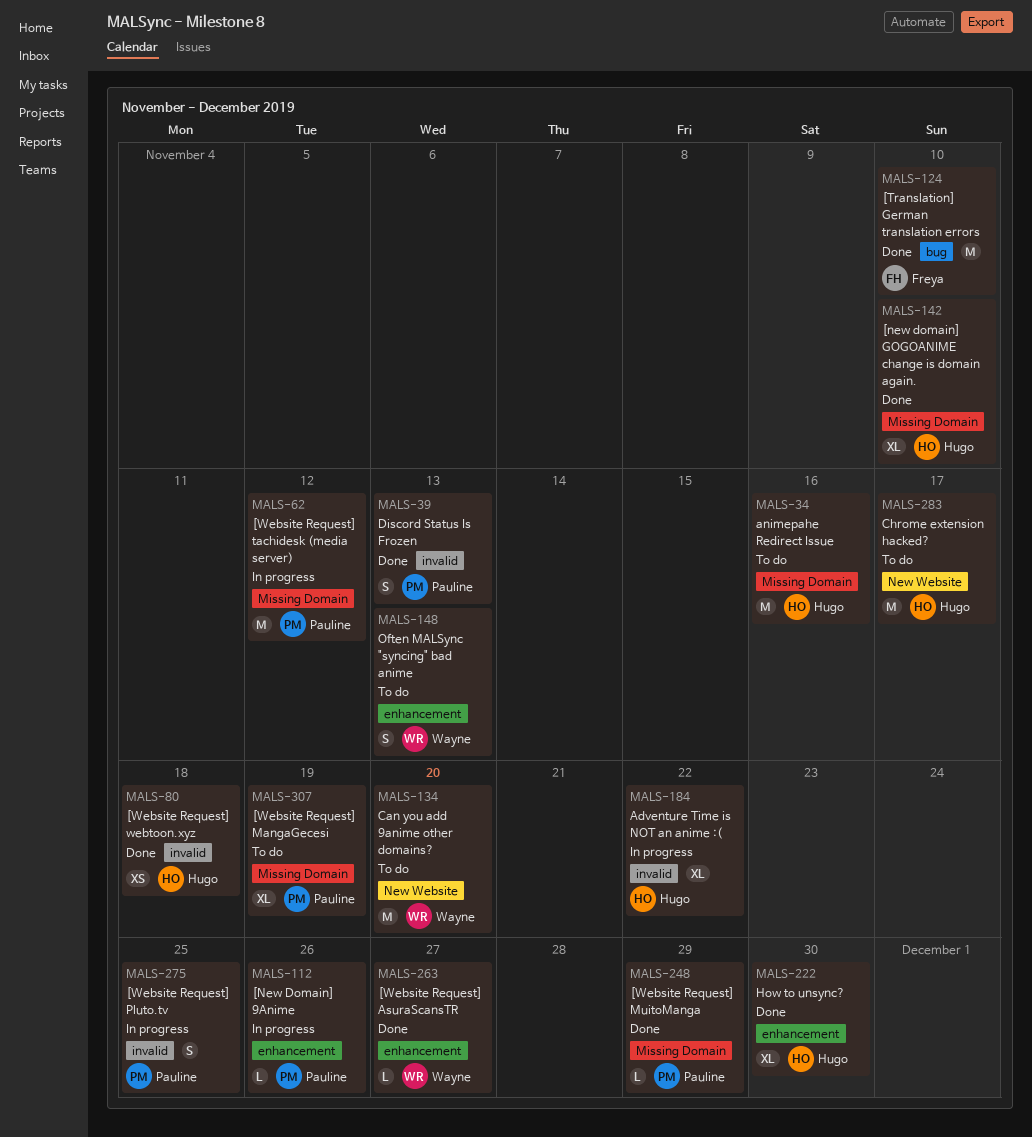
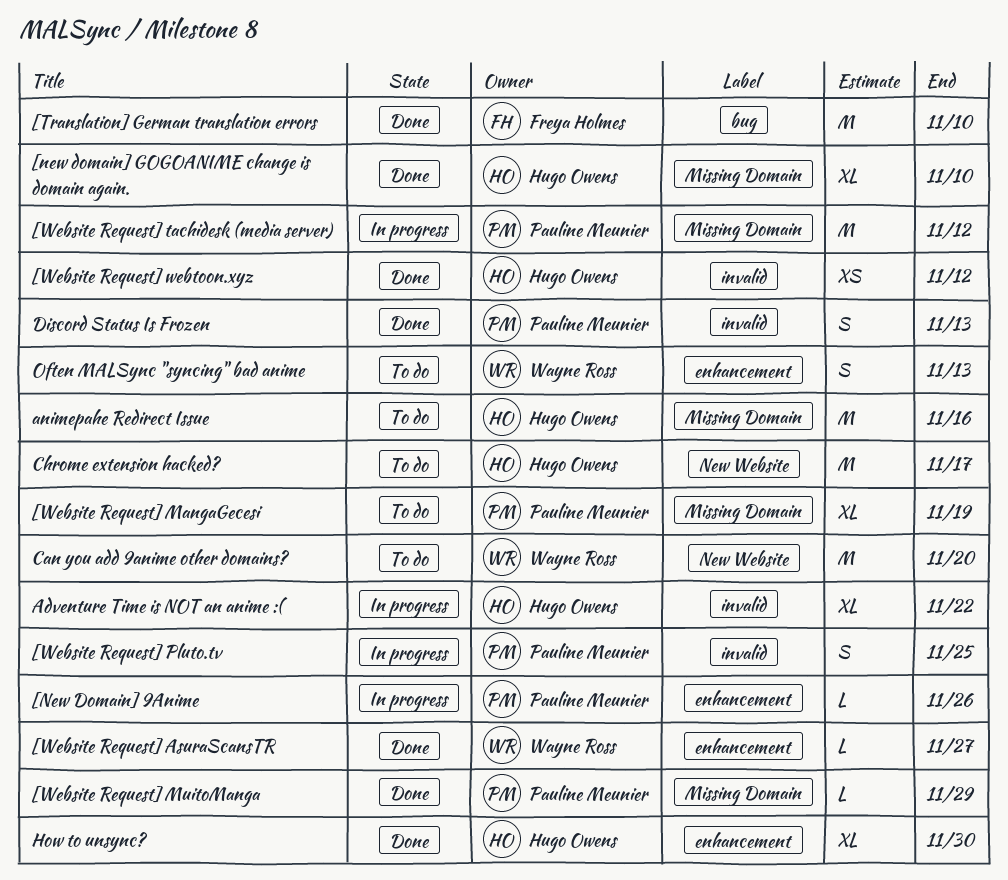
[Website Request] webtoon.xyz, due: Nov 18 -> Nov 12

